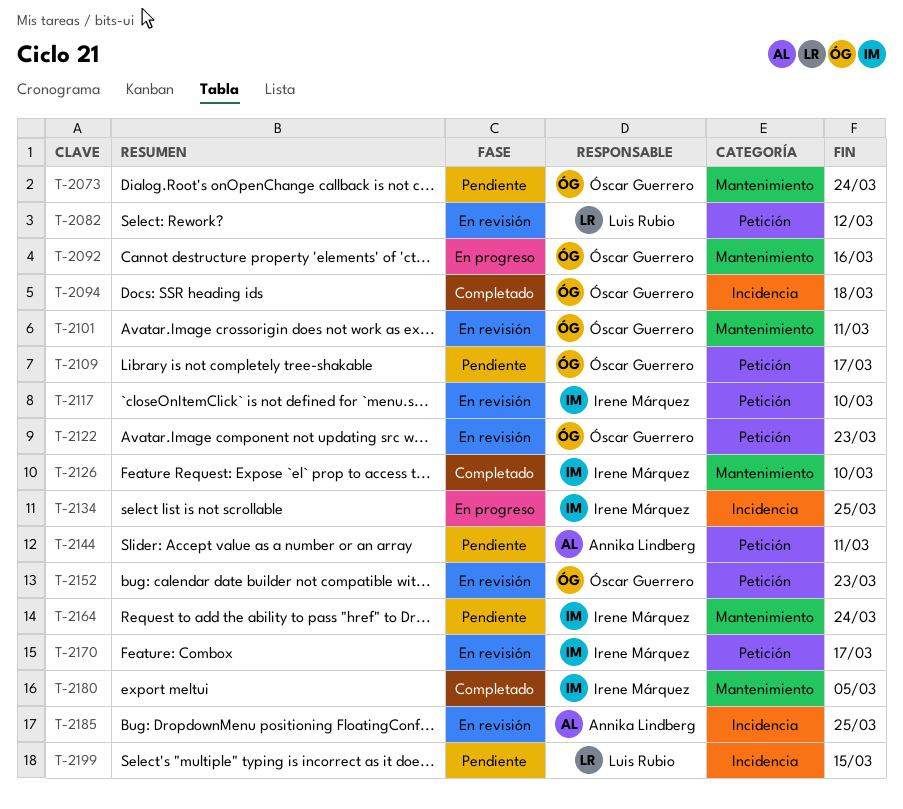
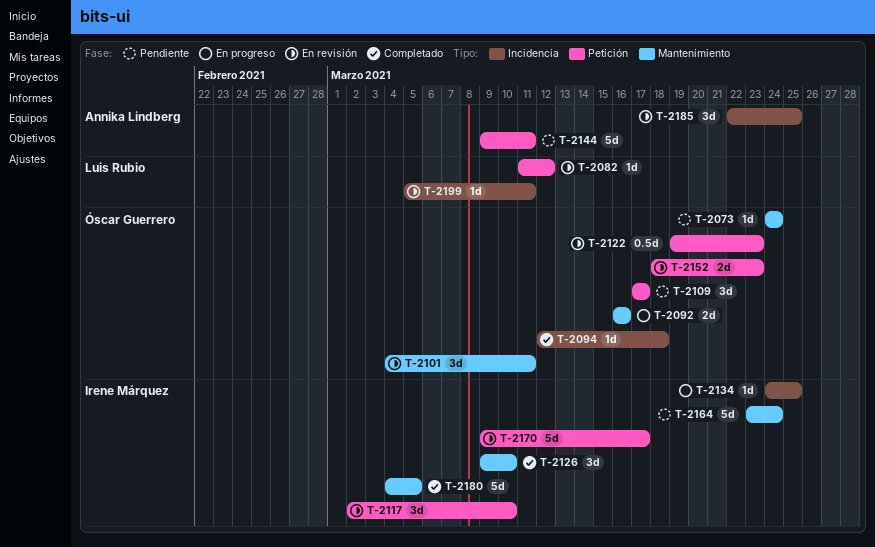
T-2199, status: Pendiente -> En revisión
T-2199, due: Mar 15 -> Mar 11

